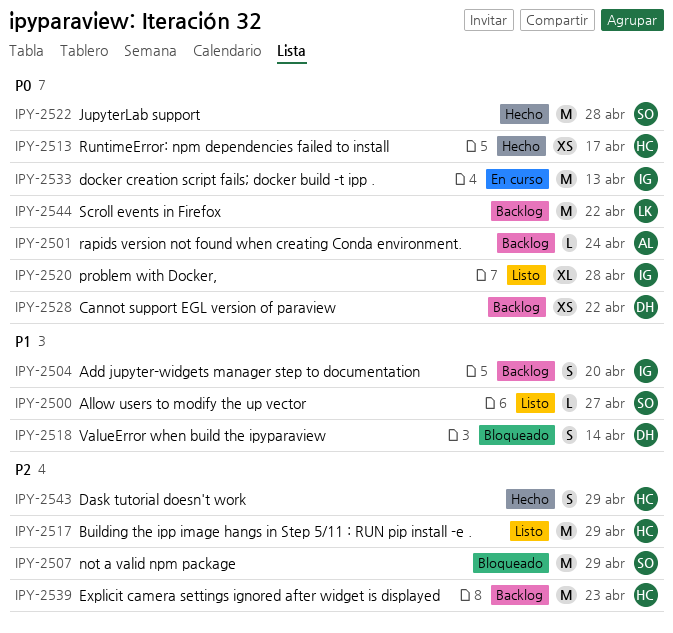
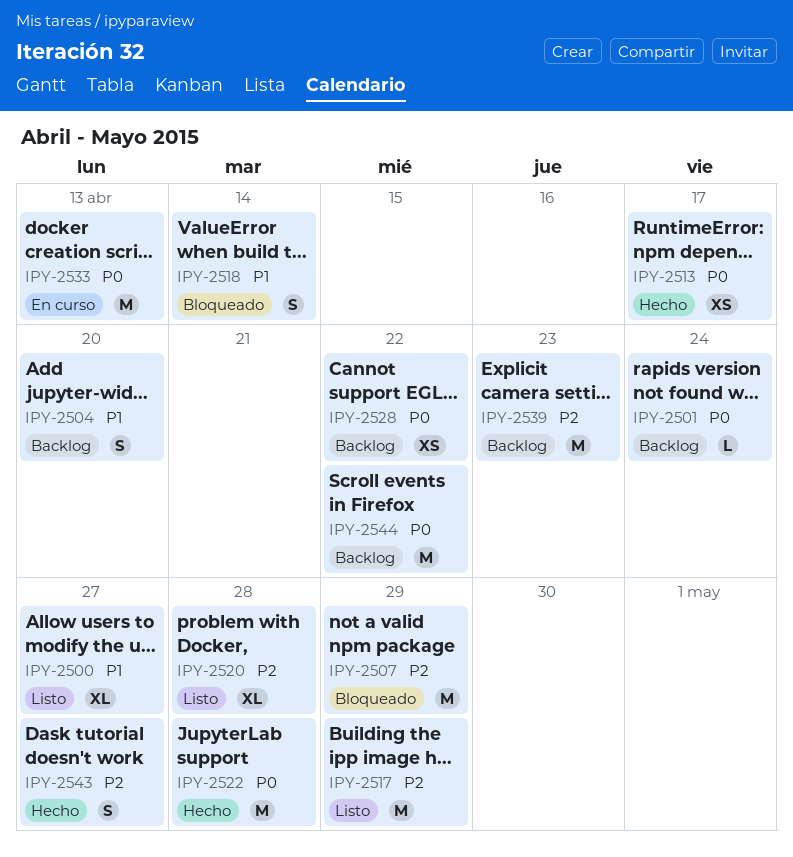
IPY-2500, estimate: L -> XL
IPY-2520, priority: P0 -> P2
IPY-2543, due: Apr 29 -> Apr 27

